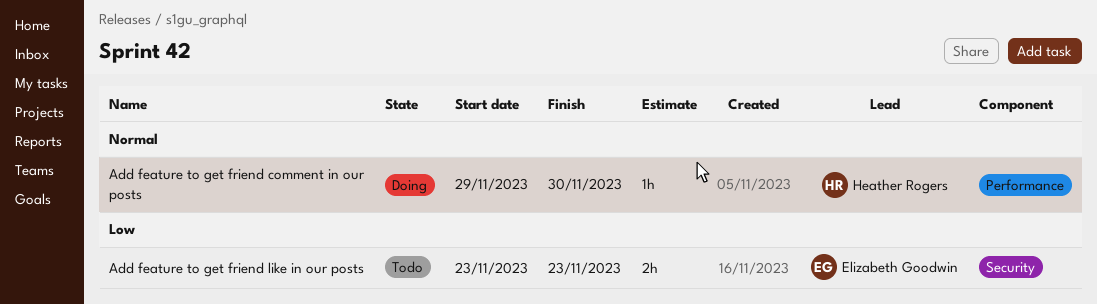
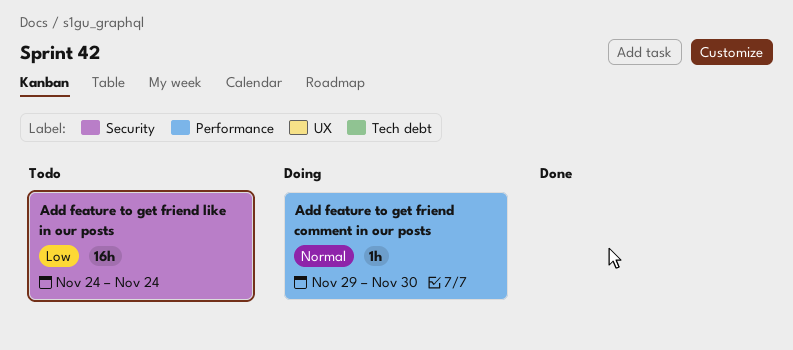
Add feature to get friend like in our posts, estimate: 2h -> 16h
Add feature to get friend like in our posts, start: Nov 23 -> Nov 24
Add feature to get friend like in our posts, due: Nov 23 -> Nov 24

